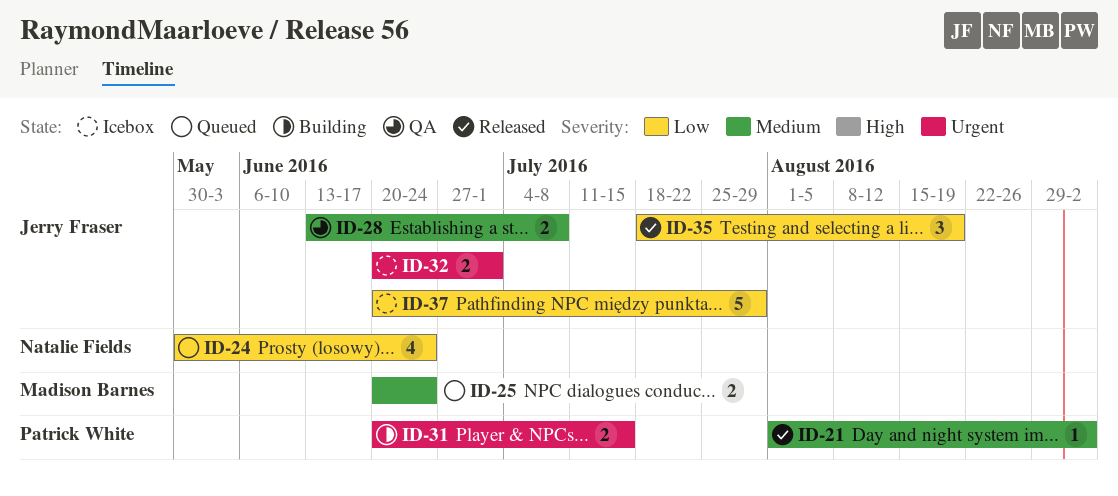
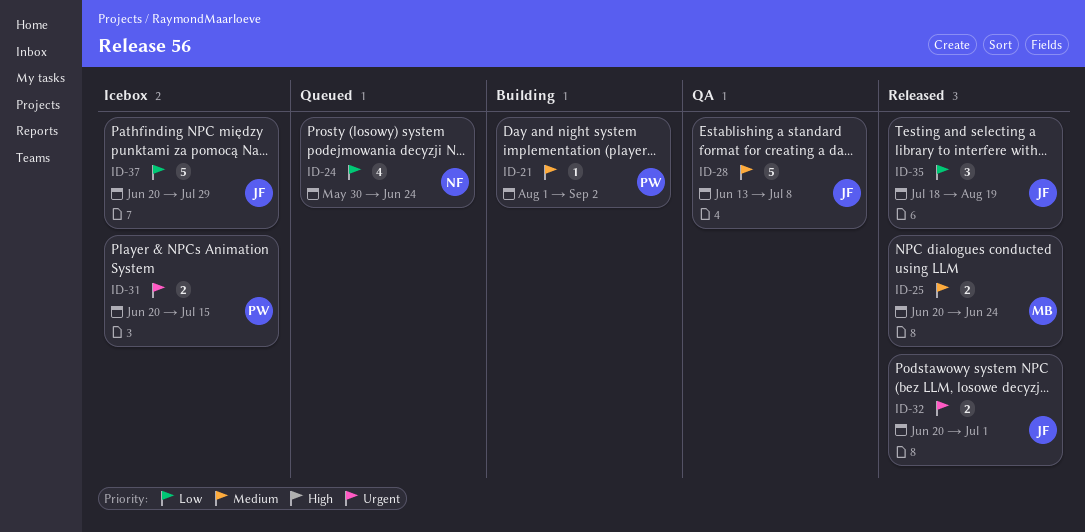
ID-21, status: Released -> Building
ID-25, status: Queued -> Released
ID-28, estimate: 2 -> 5
ID-31, status: Building -> Icebox
ID-32, status: Icebox -> Released

